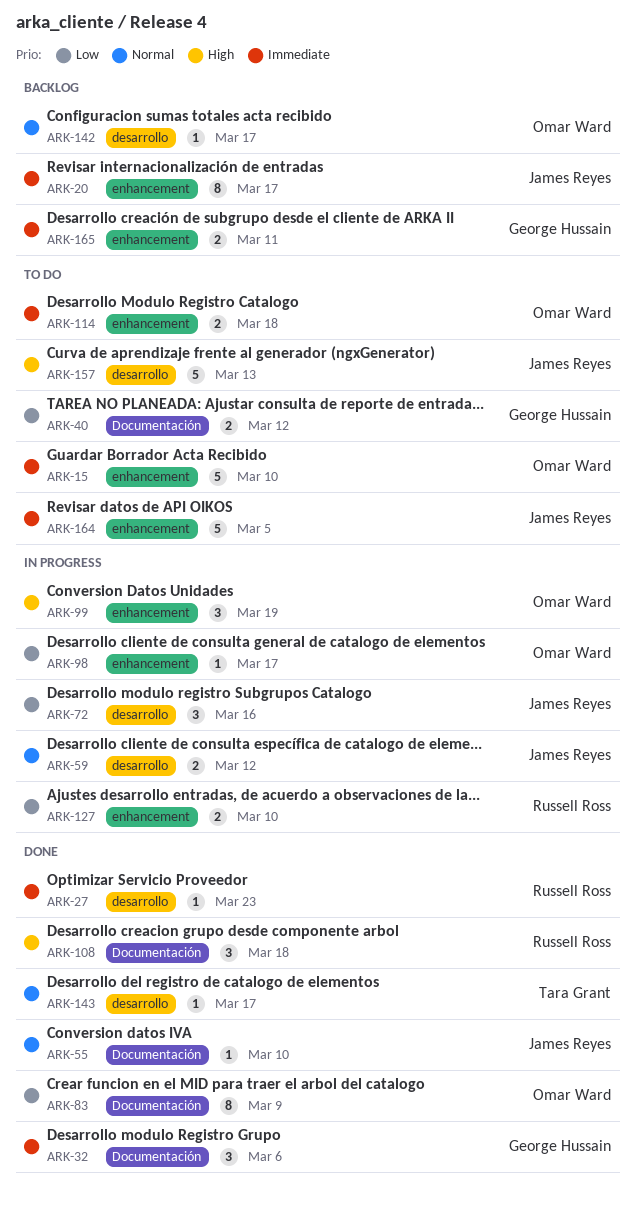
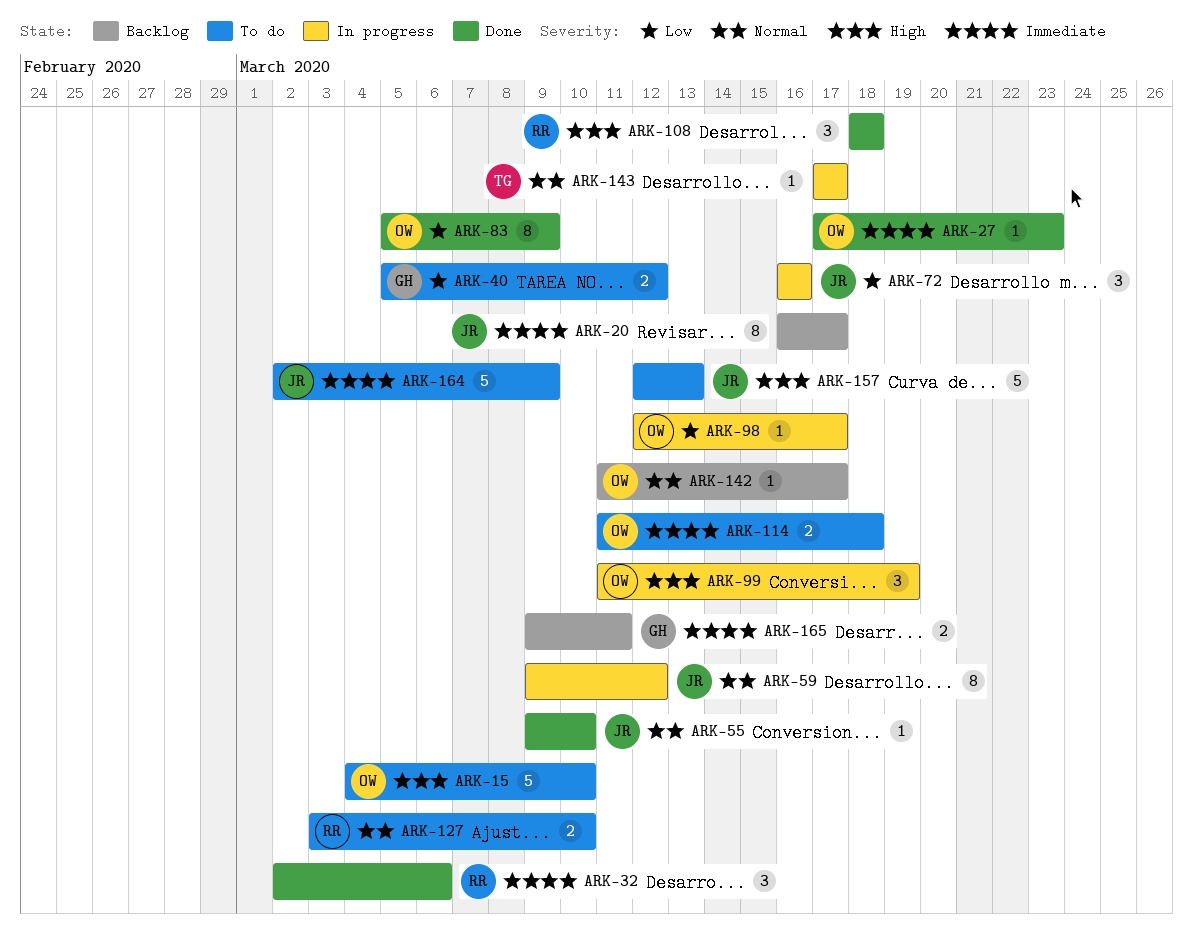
ARK-15, priority: Immediate -> High
ARK-27, owner: Russell Ross -> Omar Ward
ARK-32, owner: George Hussain -> Russell Ross
ARK-59, estimate: 2 -> 8
ARK-127, status: In progress -> To do
ARK-127, priority: Low -> Normal
ARK-143, status: Done -> In progress
ARK-164, due: Mar 5 -> Mar 9

